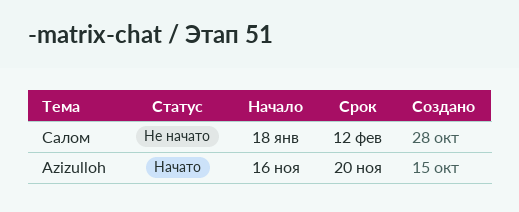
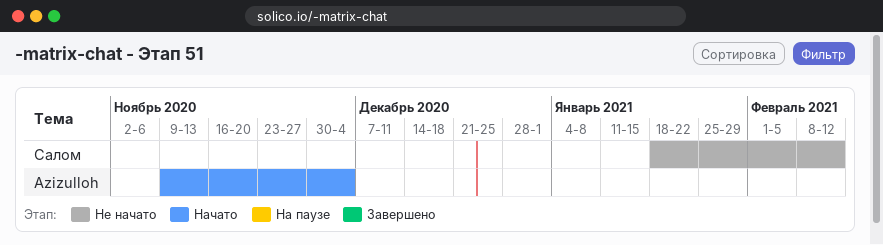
Azizulloh, start: Nov 16 -> Nov 9
Azizulloh, due: Nov 20 -> Dec 4

